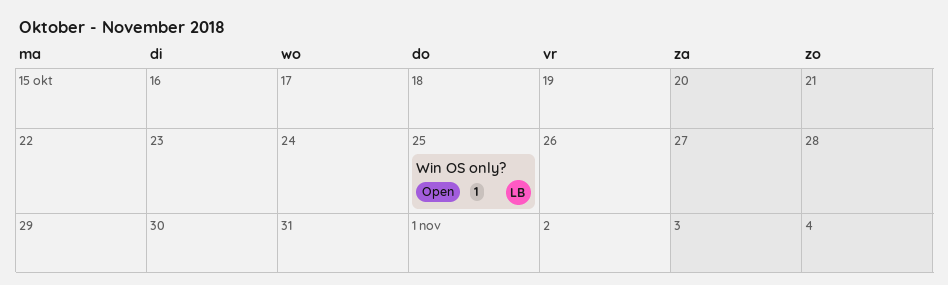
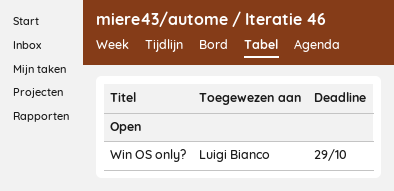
Win OS only?, due: Oct 25 -> Oct 29

